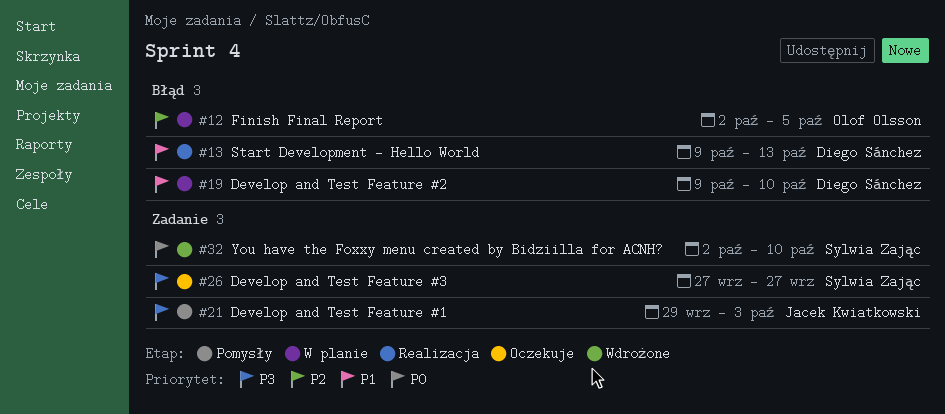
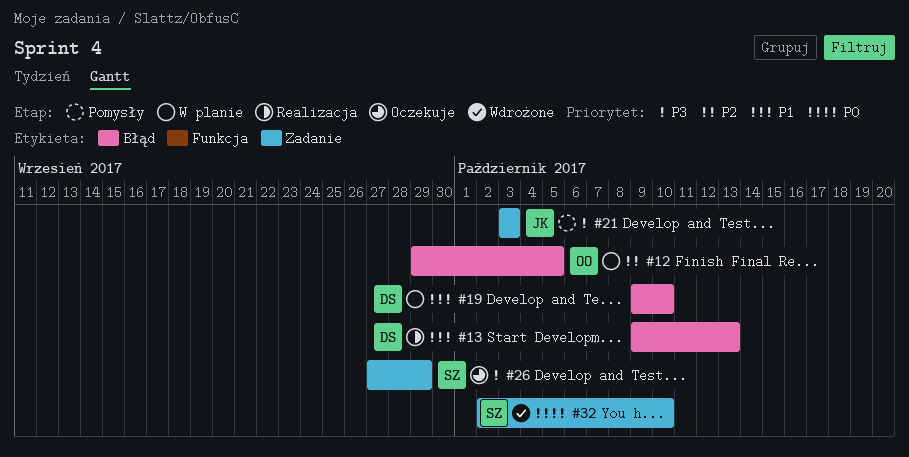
#12, start: Oct 2 -> Sep 29
#21, start: Sep 29 -> Oct 3
#26, due: Sep 27 -> Sep 29

